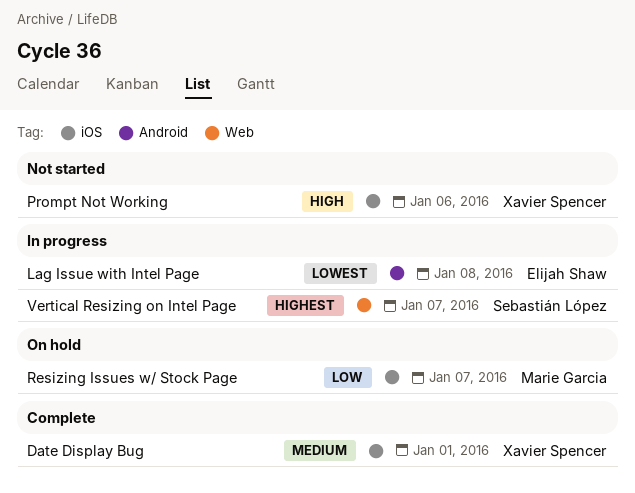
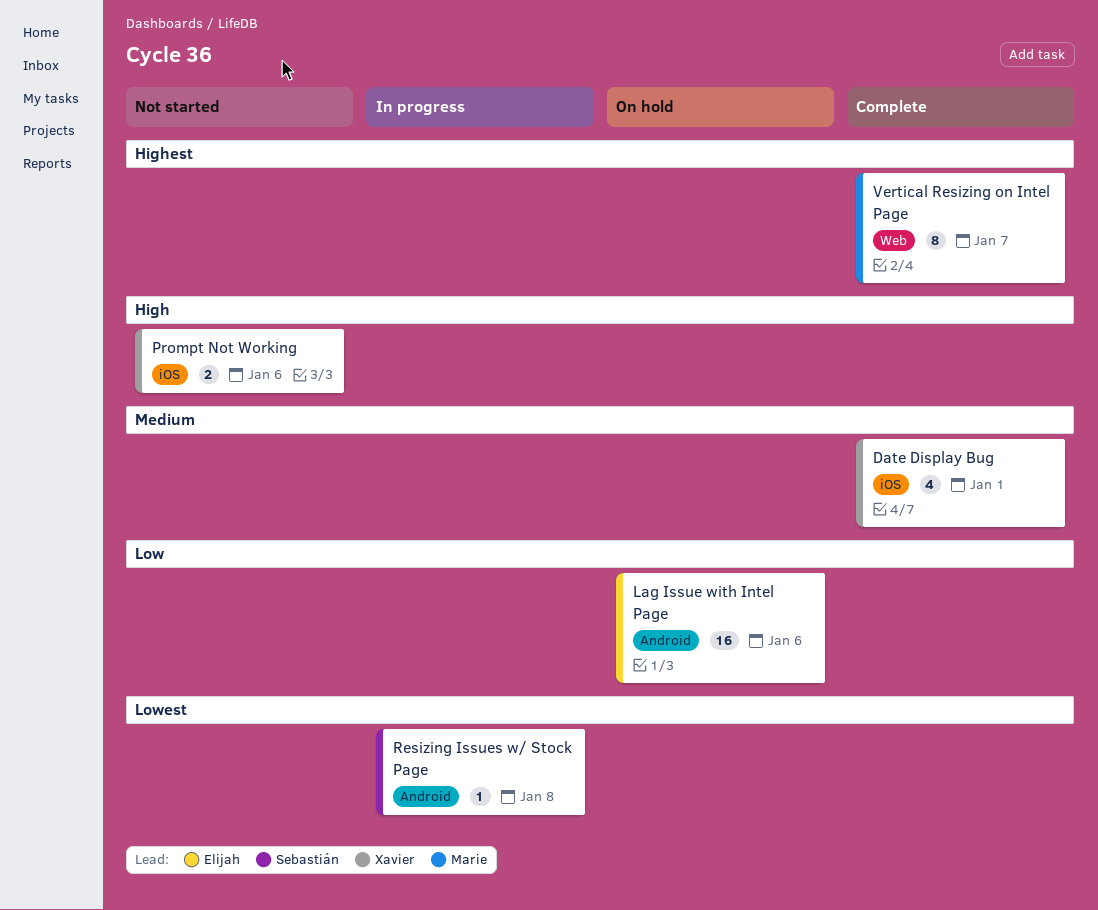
Lag Issue with Intel Page, status: In progress -> On hold
Lag Issue with Intel Page, priority: Lowest -> Low
Lag Issue with Intel Page, due: Jan 8 -> Jan 6
Resizing Issues w/ Stock Page, status: On hold -> In progress
Resizing Issues w/ Stock Page, owner: Marie Garcia -> Sebastián López
Resizing Issues w/ Stock Page, priority: Low -> Lowest
Resizing Issues w/ Stock Page, label: iOS -> Android
Resizing Issues w/ Stock Page, due: Jan 7 -> Jan 8
Vertical Resizing on Intel Page, status: In progress -> Complete
Vertical Resizing on Intel Page, owner: Sebastián López -> Marie Garcia

